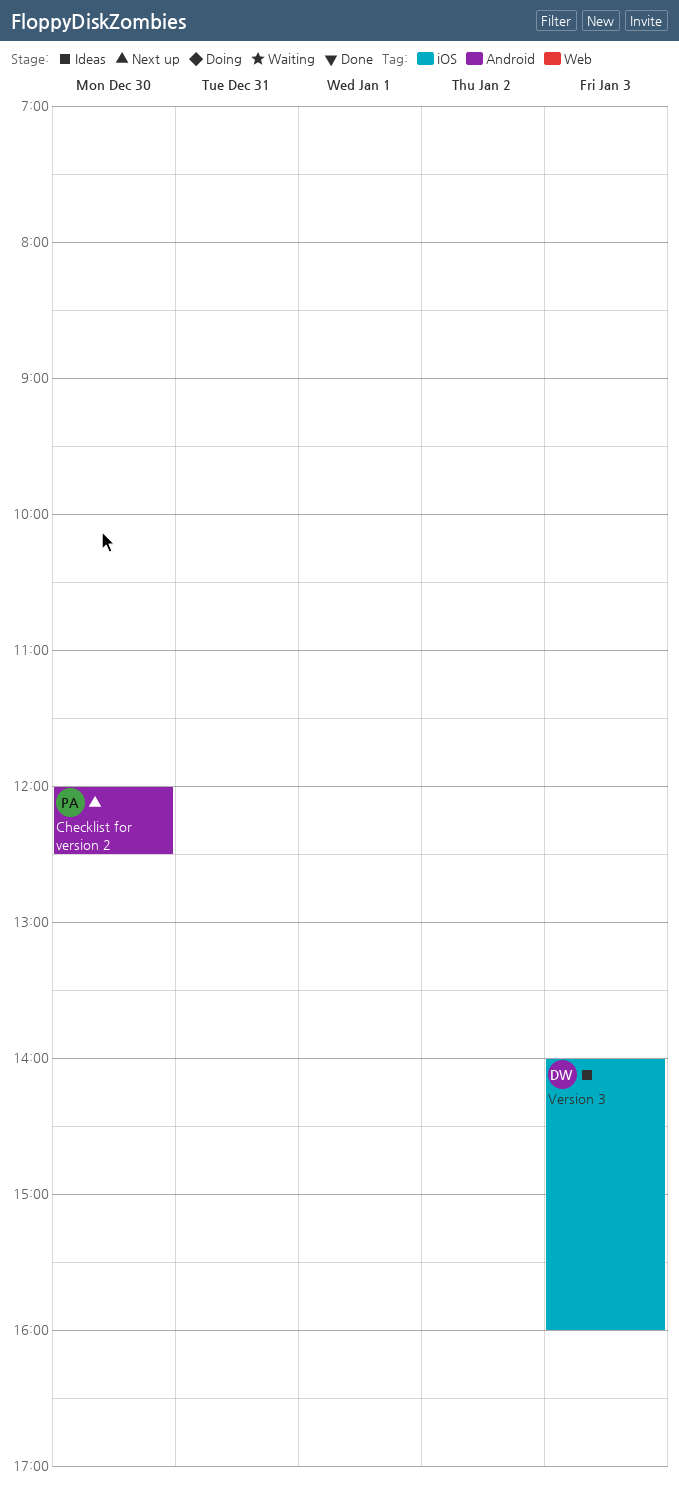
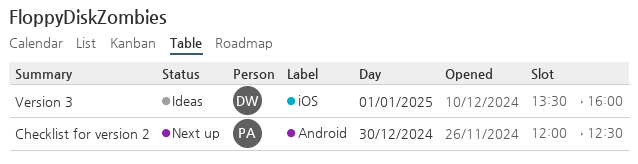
Version 3, day: Jan 3 -> Jan 1
Version 3, begins: 14:00 -> 13:30

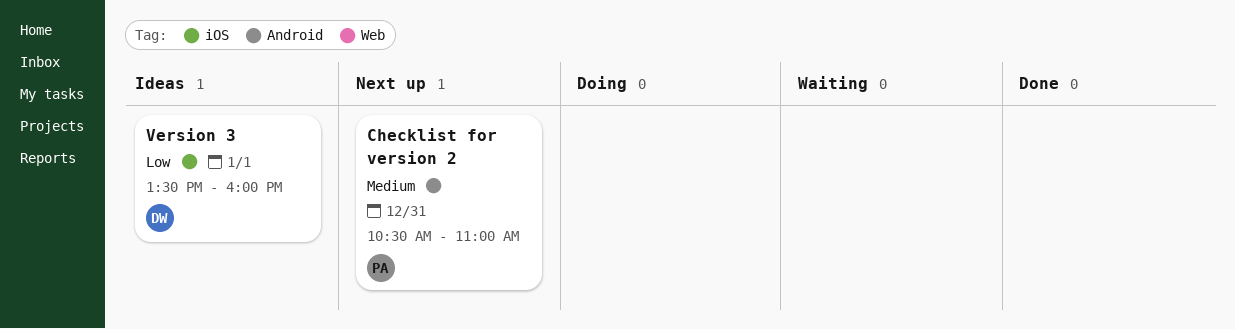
Checklist for version 2, day: Dec 30 -> Dec 31
Checklist for version 2, begins: 12:00 -> 10:30
Checklist for version 2, ends: 12:30 -> 11:00

